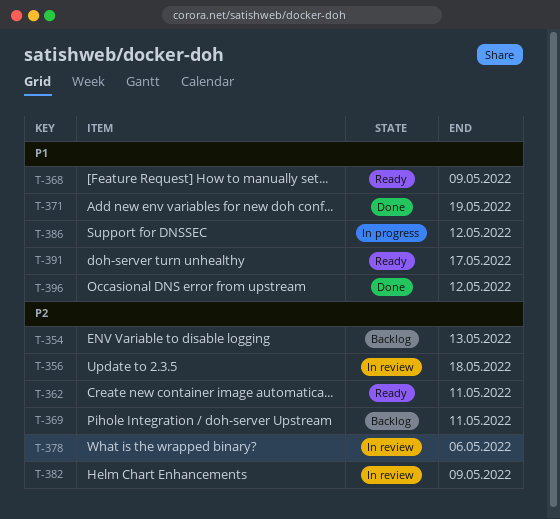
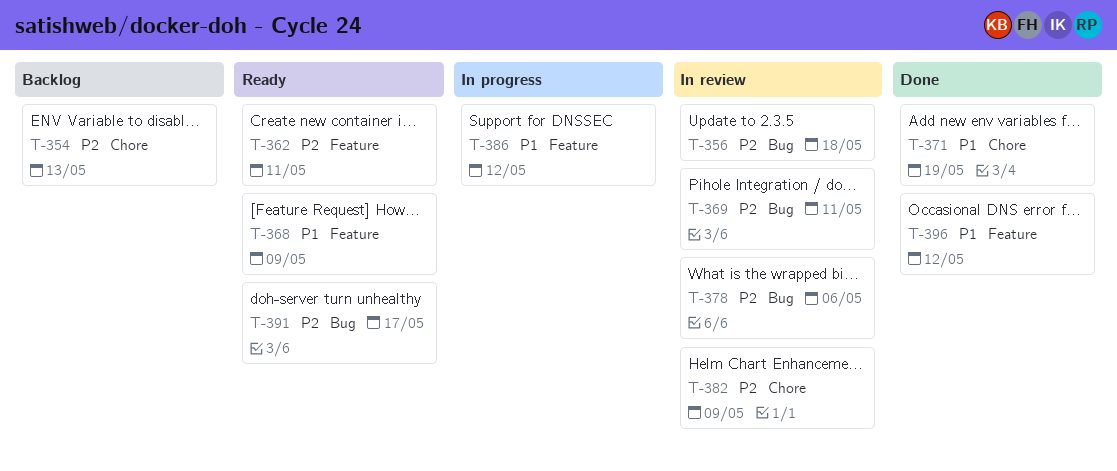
T-369, status: Backlog -> In review
T-391, priority: P1 -> P2

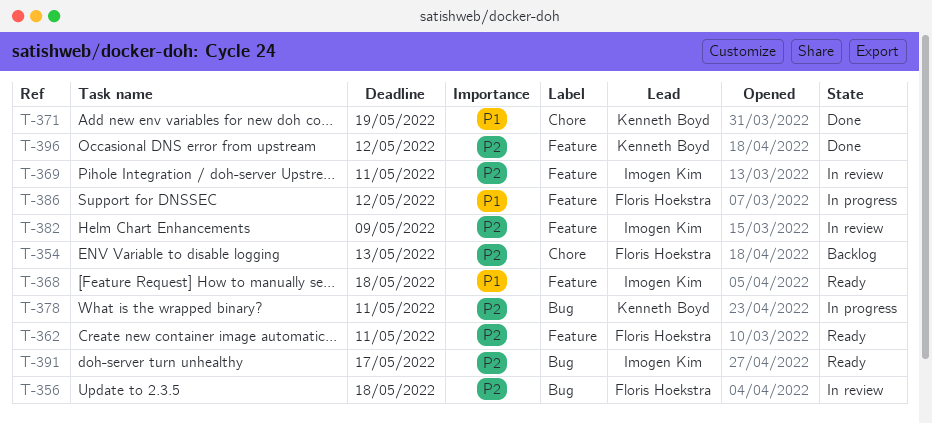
T-368, due: May 9 -> May 18
T-369, label: Bug -> Feature
T-378, status: In review -> In progress
T-378, due: May 6 -> May 11
T-382, label: Chore -> Feature
T-396, priority: P1 -> P2

